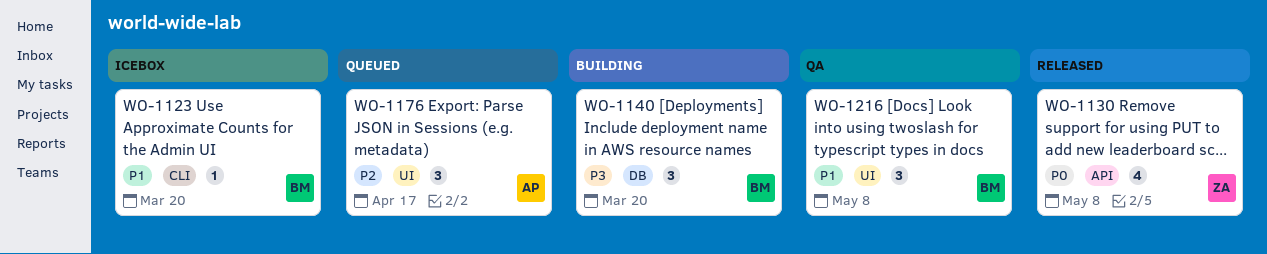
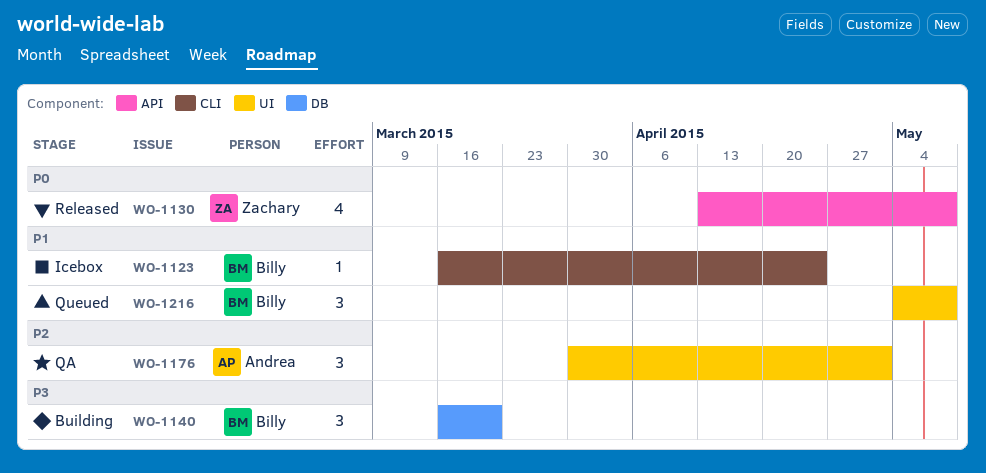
WO-1123, due: Mar 20 -> Apr 24
WO-1176, status: Queued -> QA
WO-1176, due: Apr 17 -> May 1
WO-1216, status: QA -> Queued

